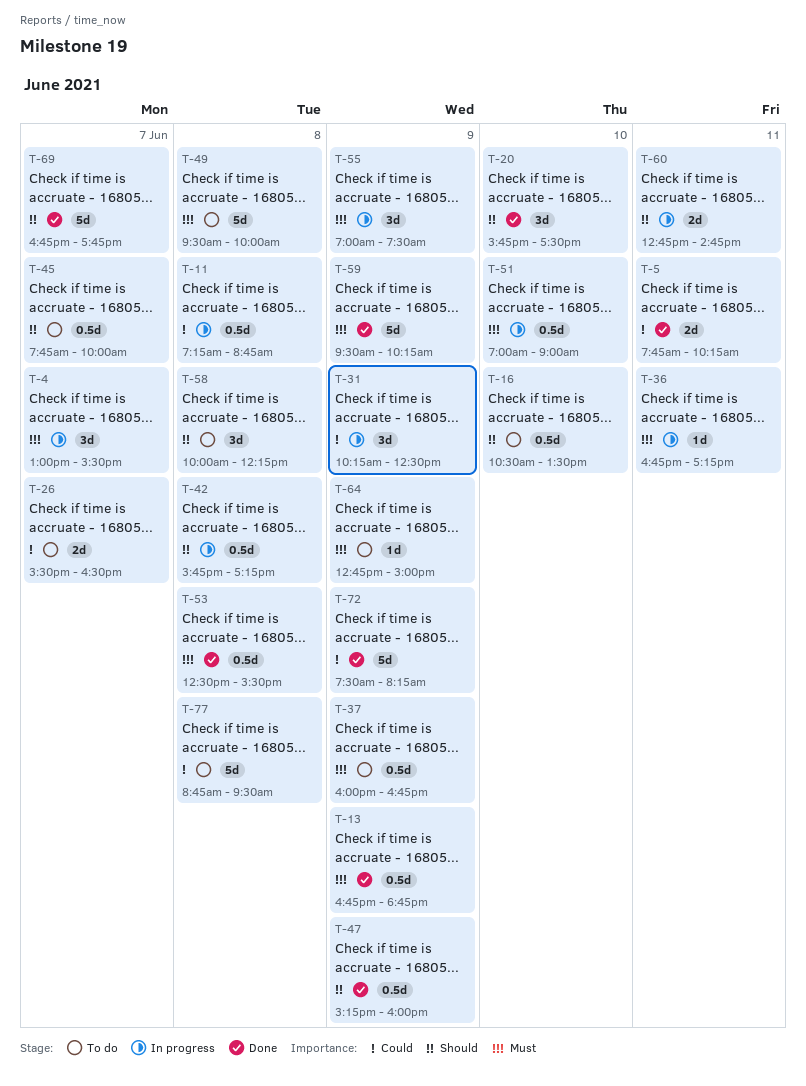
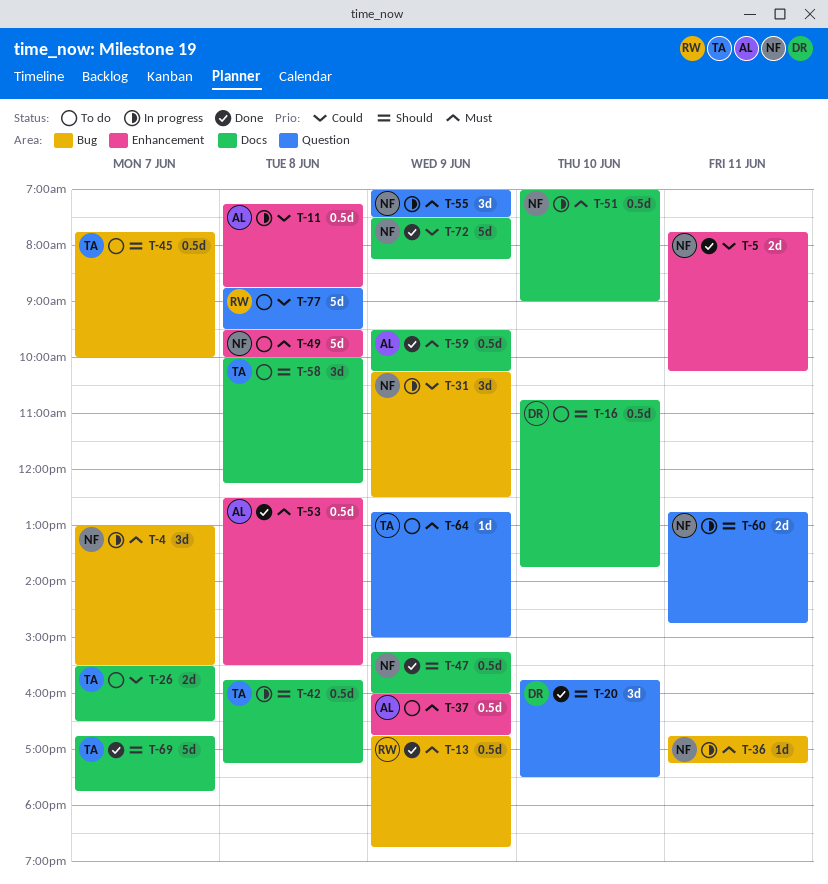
T-16, begins: 10:30 -> 10:45
T-16, ends: 13:30 -> 13:45
T-59, estimate: 5d -> 0.5d

